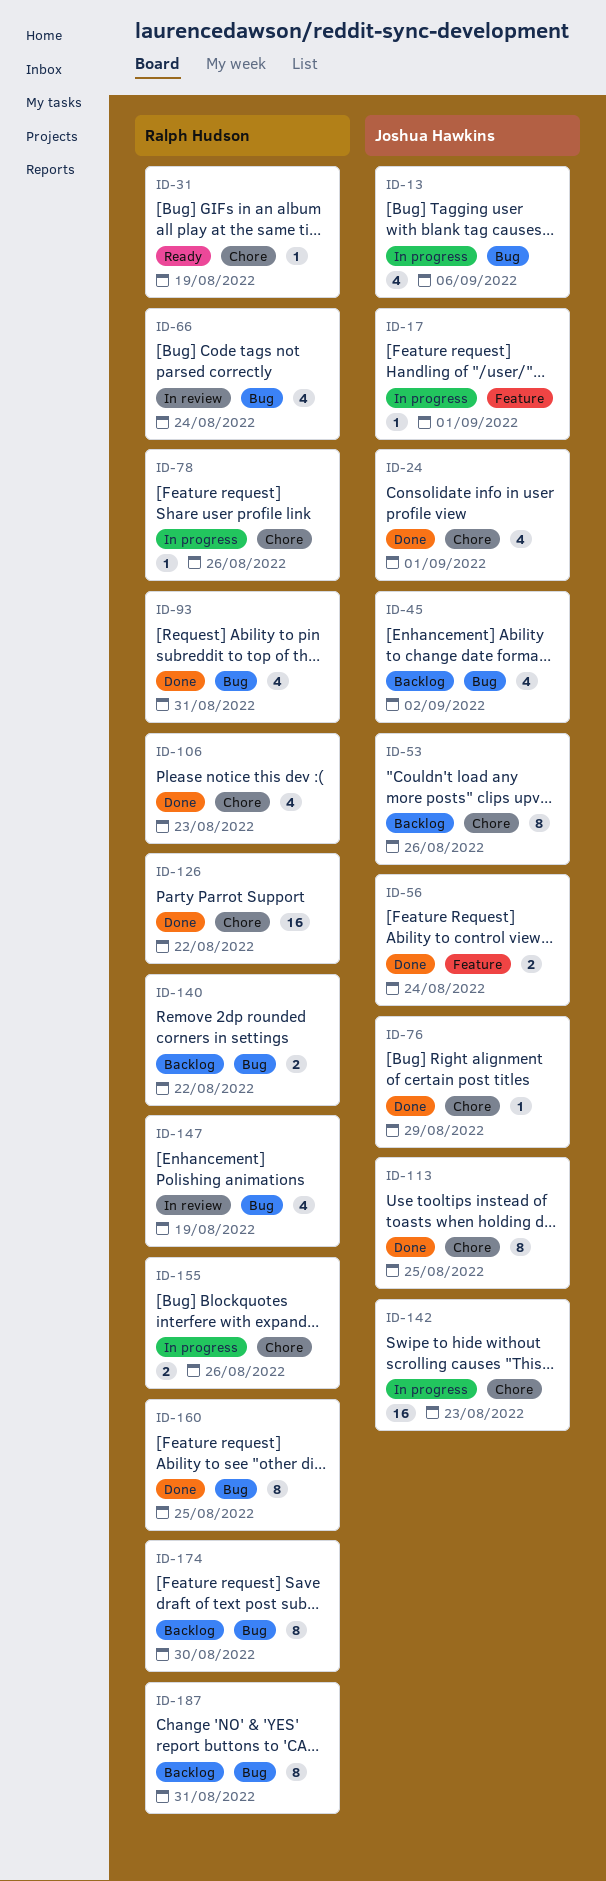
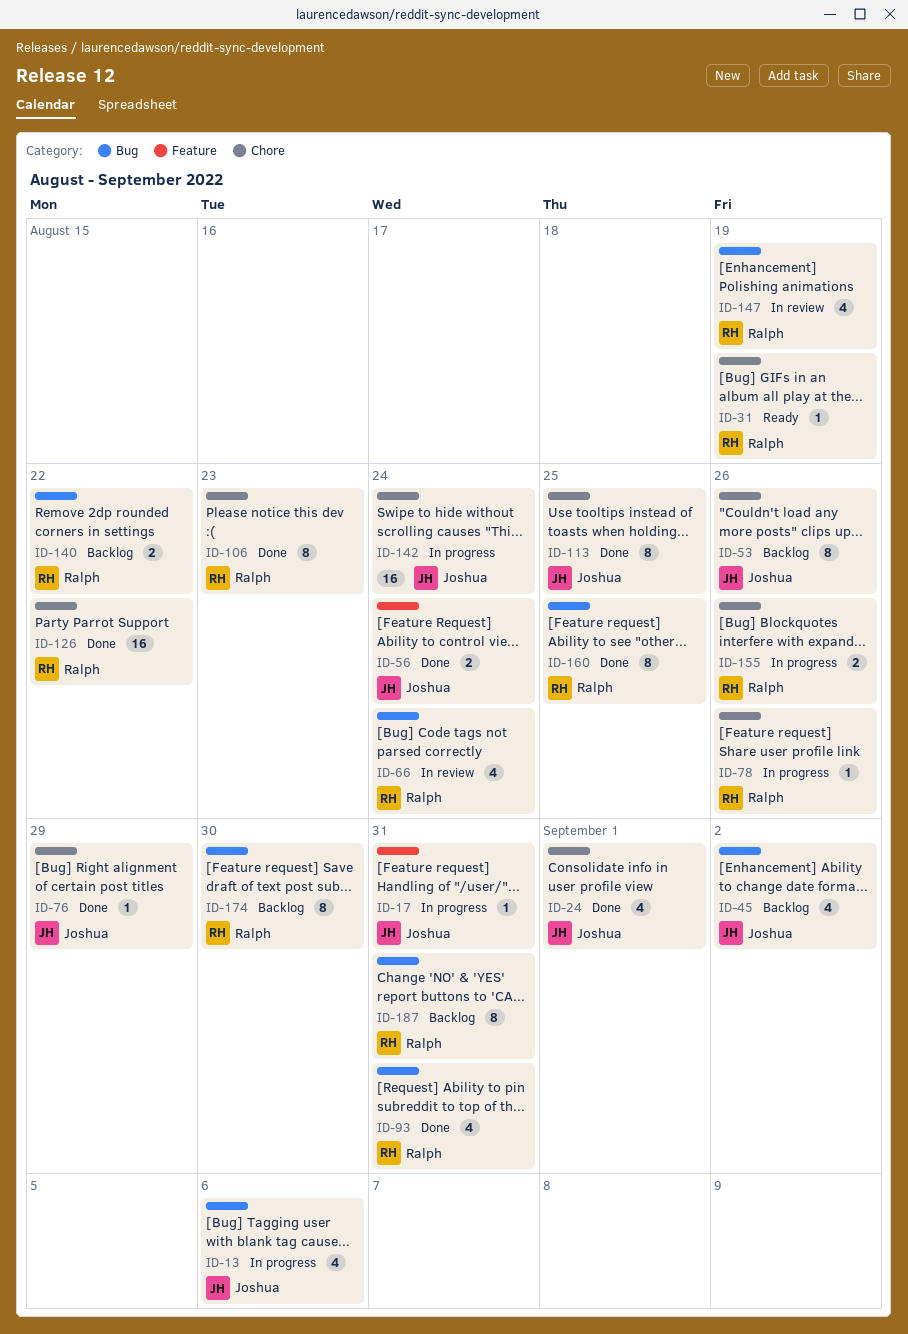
ID-17, due: Sep 1 -> Aug 31
ID-106, estimate: 4 -> 8
ID-142, due: Aug 23 -> Aug 24

